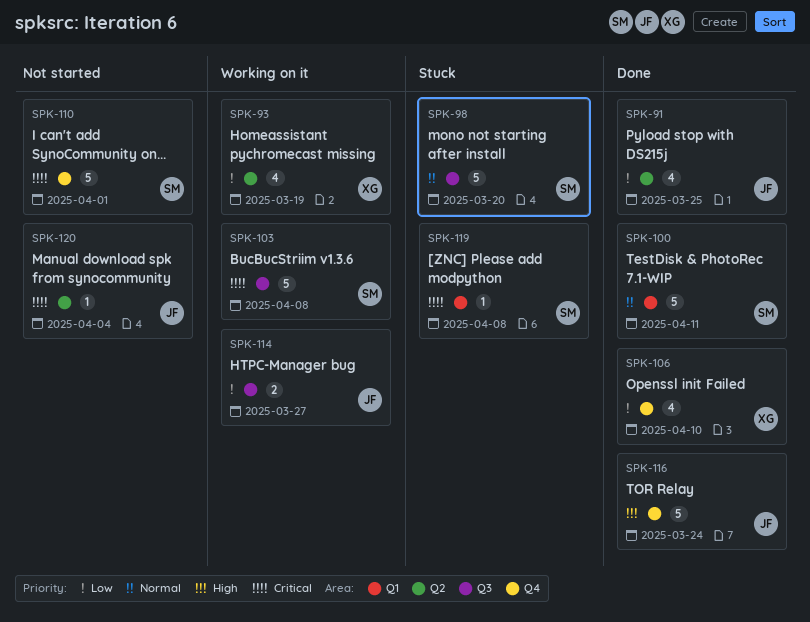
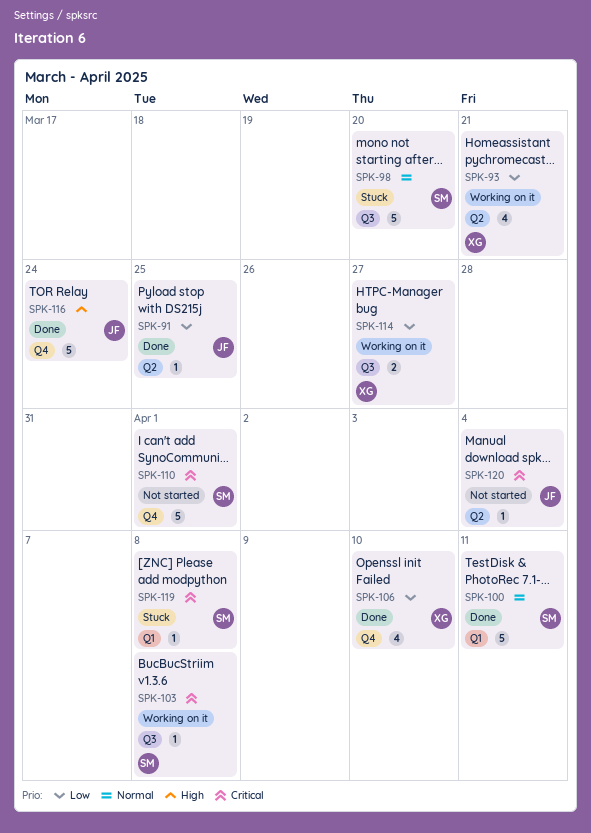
SPK-91, estimate: 4 -> 1
SPK-93, due: Mar 19 -> Mar 21
SPK-103, estimate: 5 -> 1
SPK-114, owner: JF -> XG

